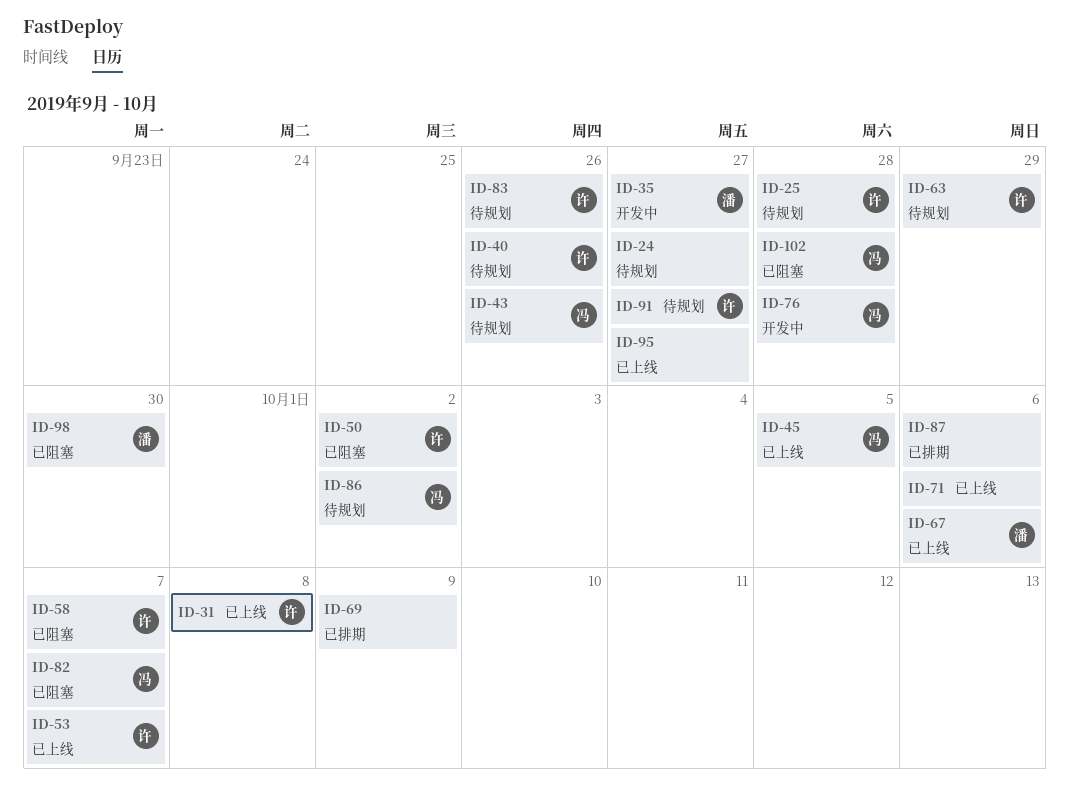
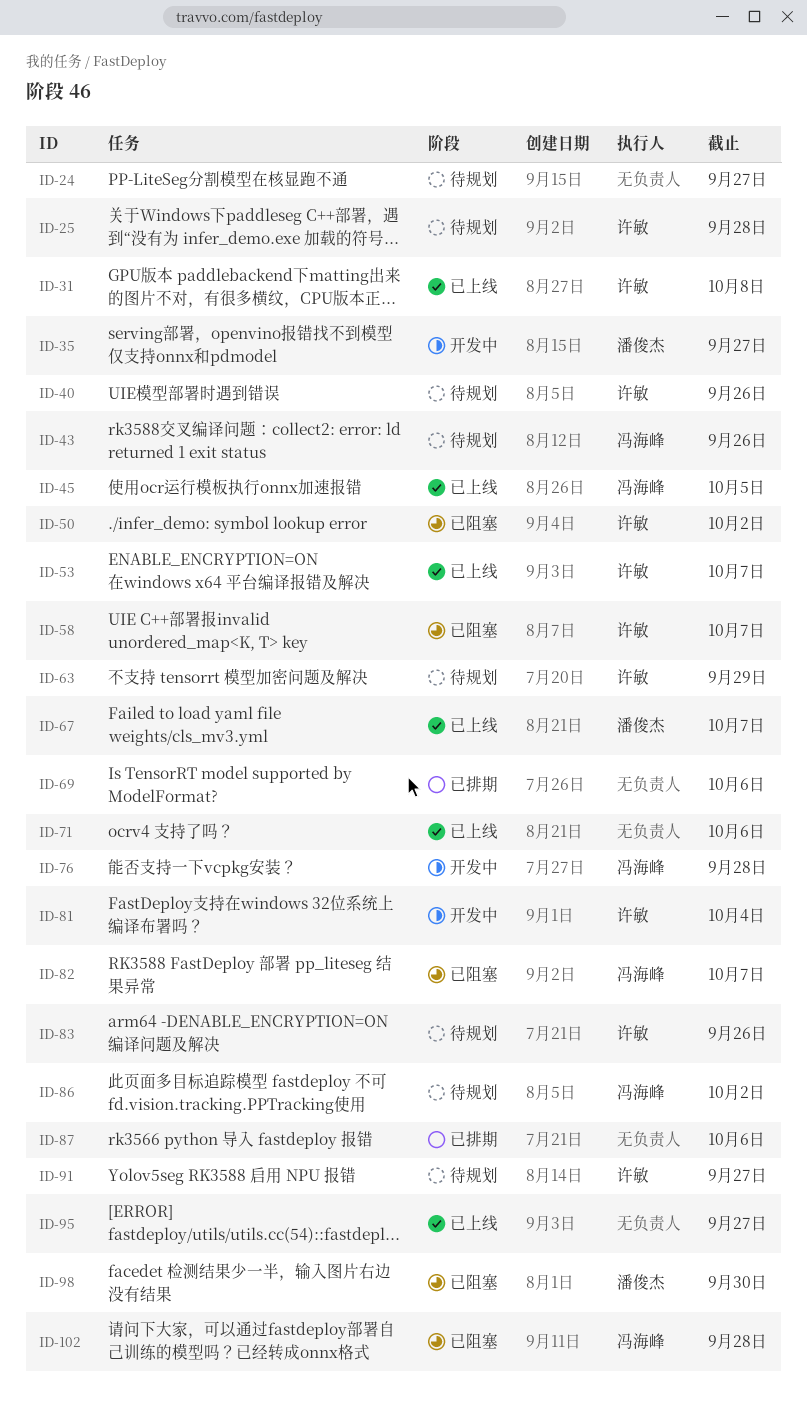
ID-67, due: Oct 6 -> Oct 7
ID-69, due: Oct 9 -> Oct 6
ID-81: none -> present

